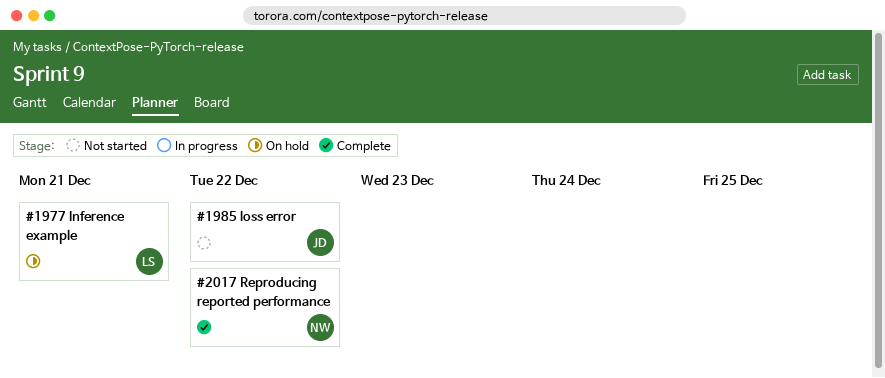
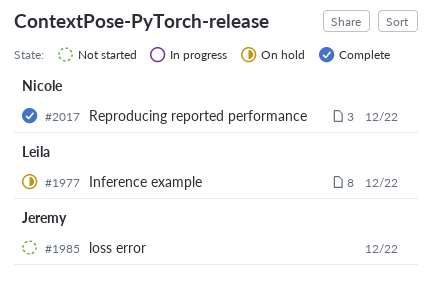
#1977, due: Dec 21 -> Dec 22

